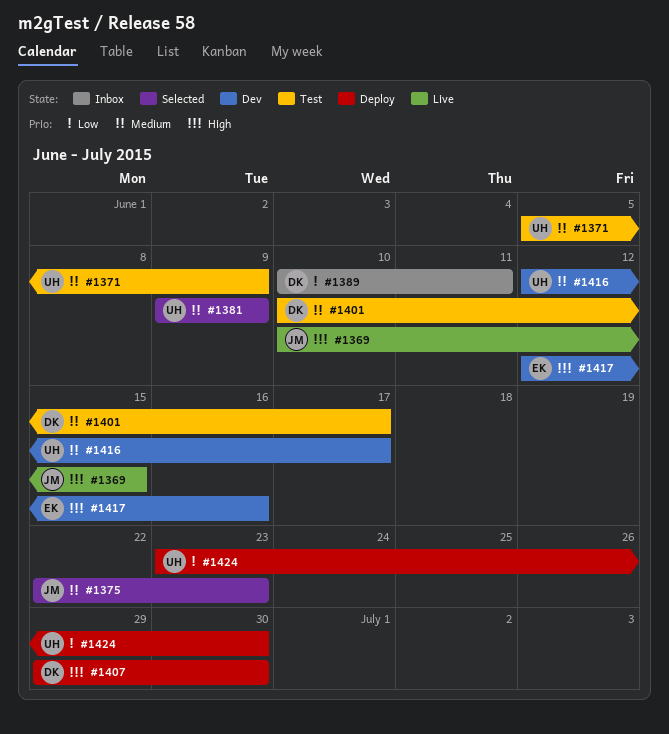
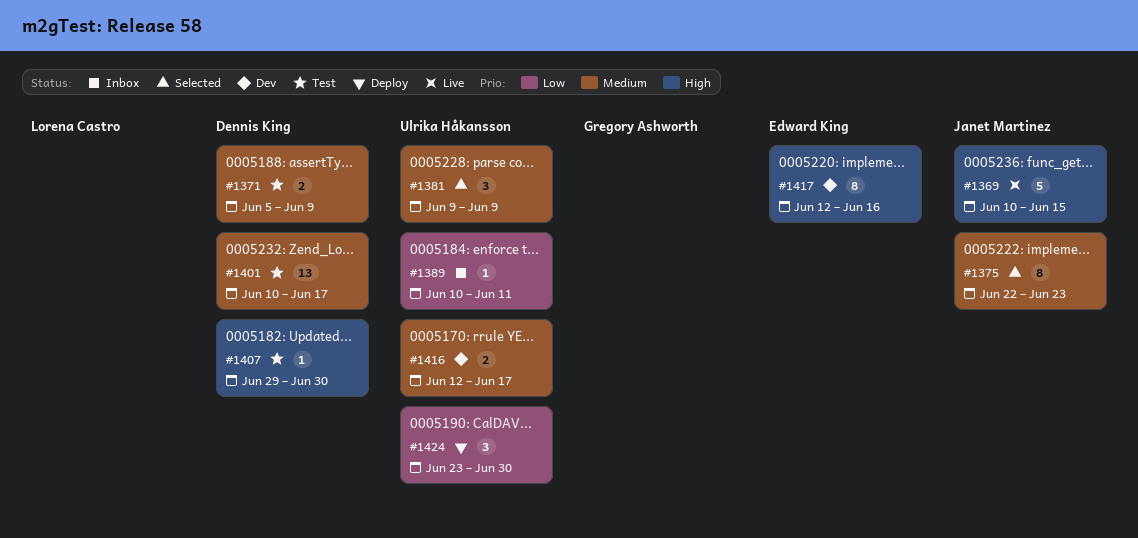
#1371, owner: Ulrika Håkansson -> Dennis King
#1389, owner: Dennis King -> Ulrika Håkansson
#1407, status: Deploy -> Test

